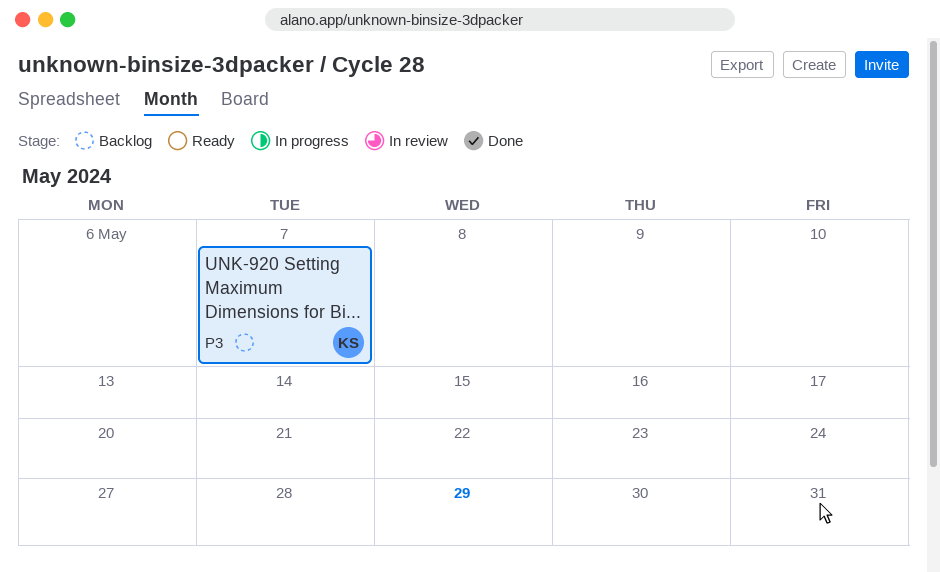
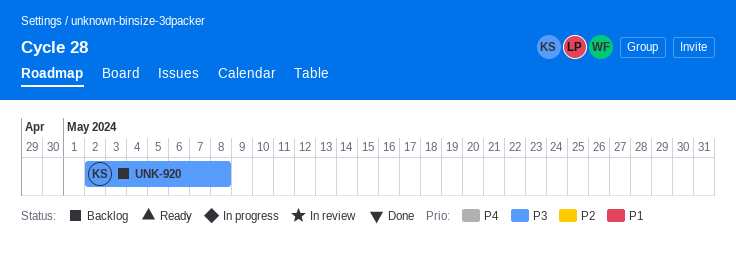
UNK-920, due: May 7 -> May 8

